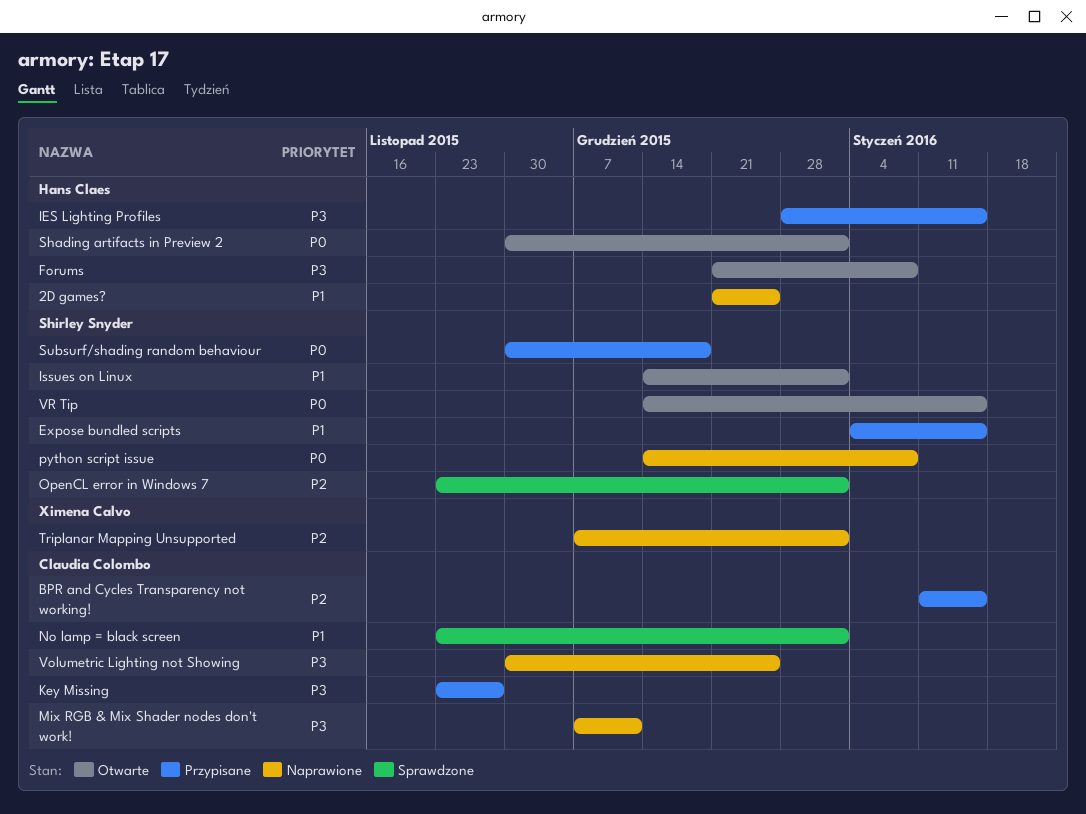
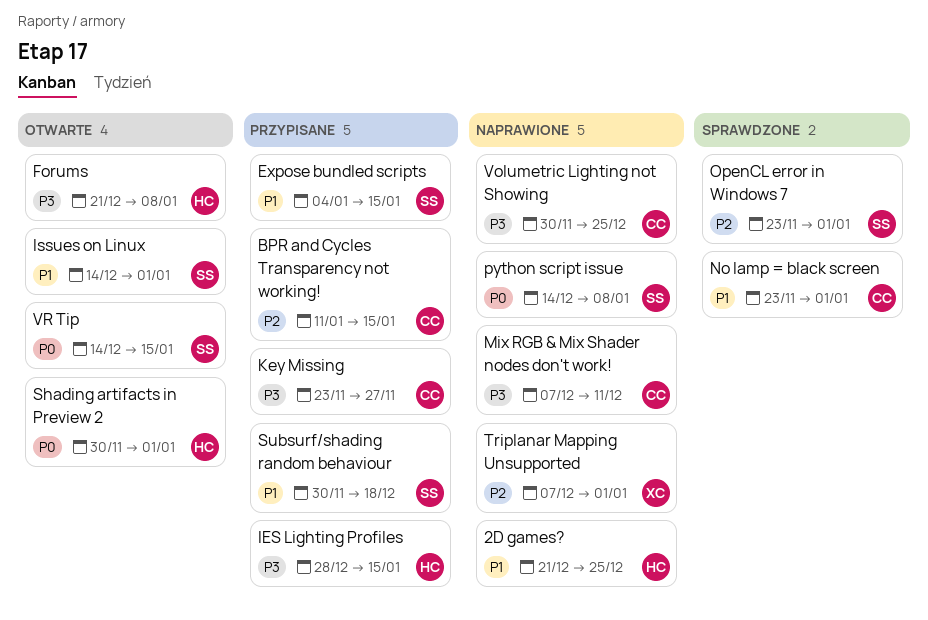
Subsurf/shading random behaviour, priority: P0 -> P1

